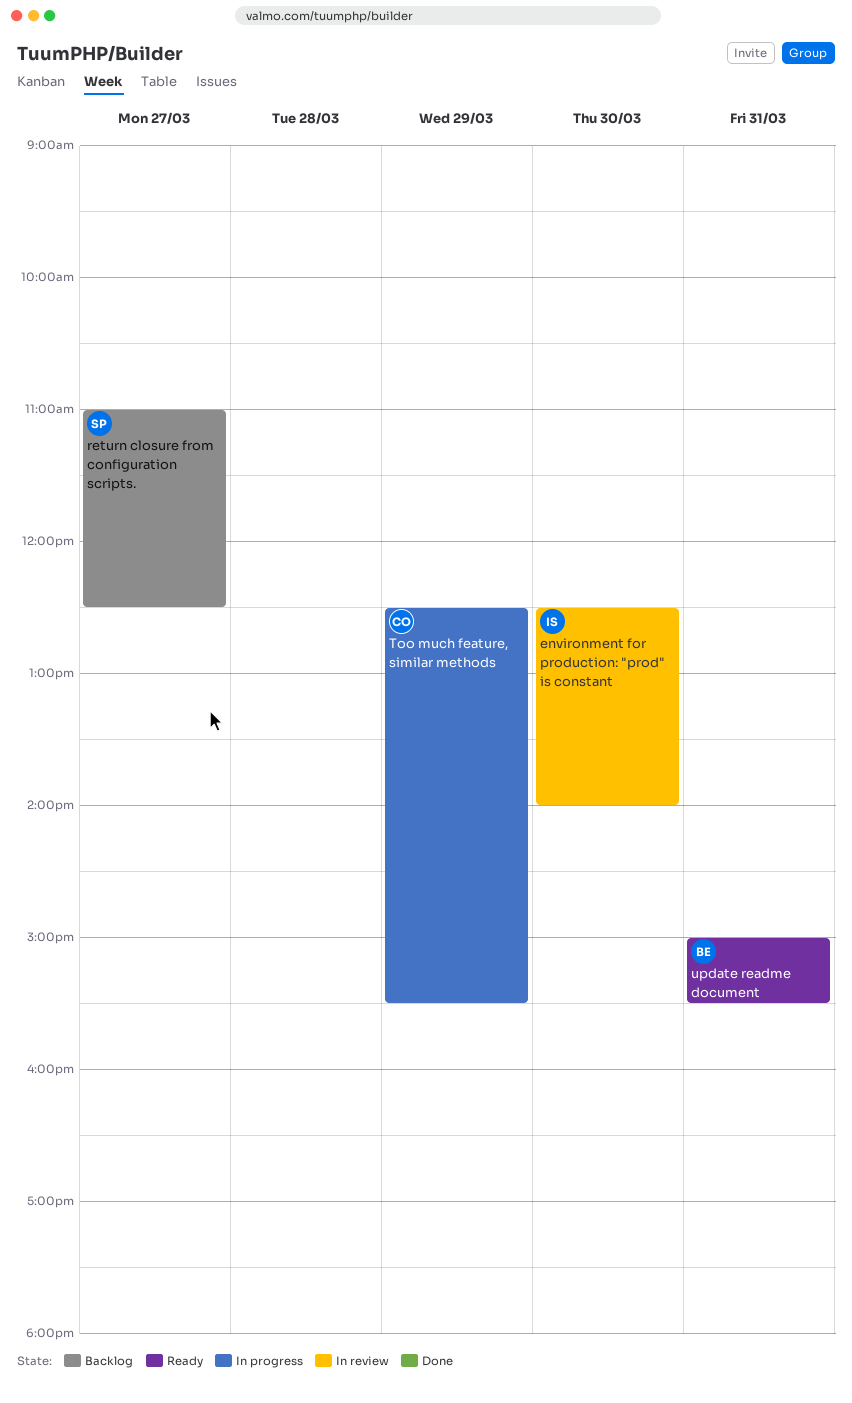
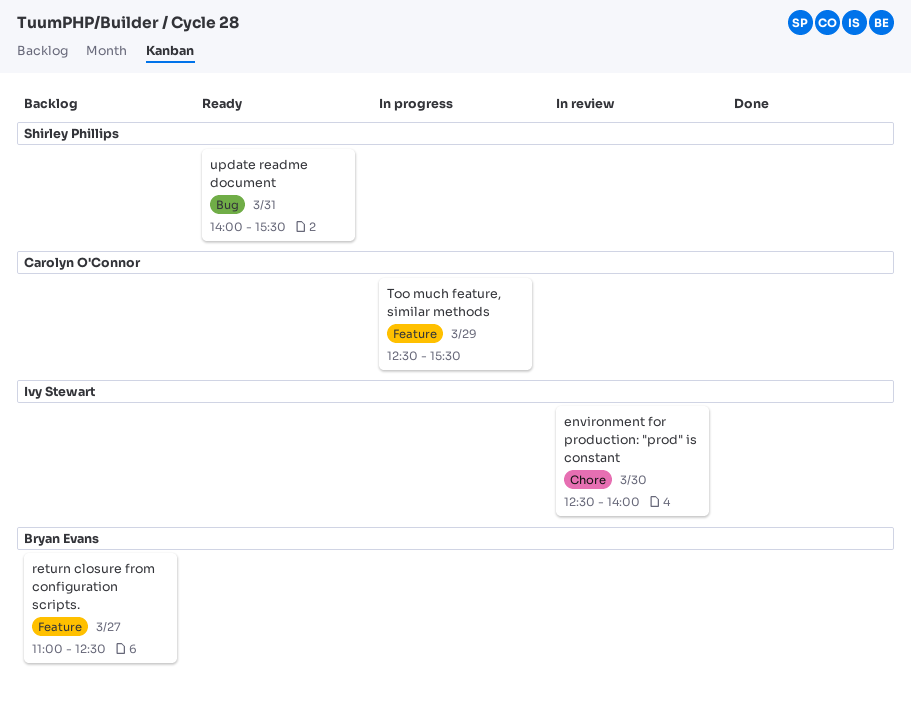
return closure from configuration scripts., owner: Shirley Phillips -> Bryan Evans
update readme document, owner: Bryan Evans -> Shirley Phillips
update readme document, begins: 15:00 -> 14:00

